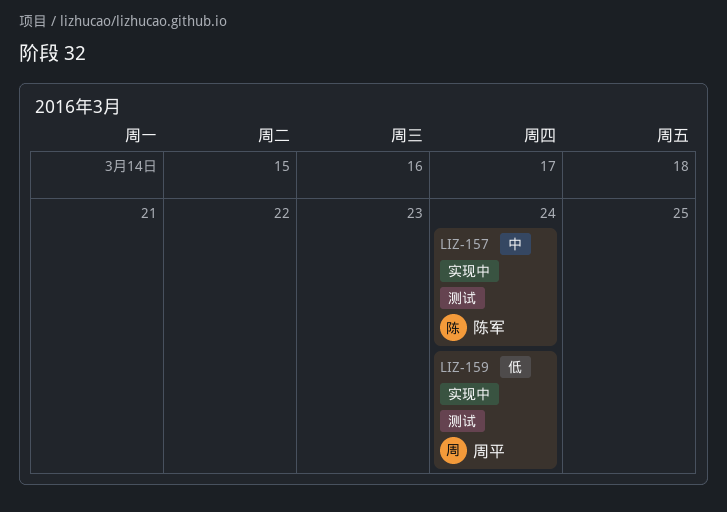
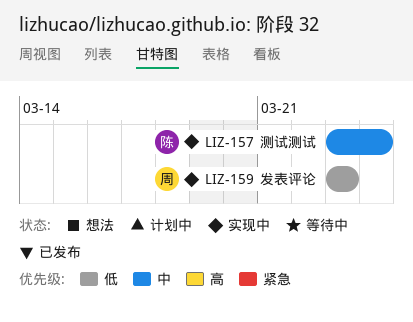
LIZ-159, due: Mar 24 -> Mar 23

